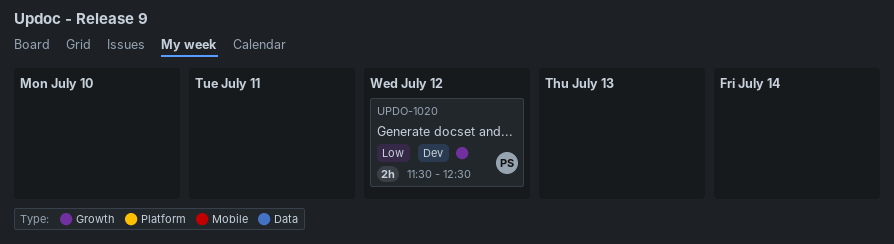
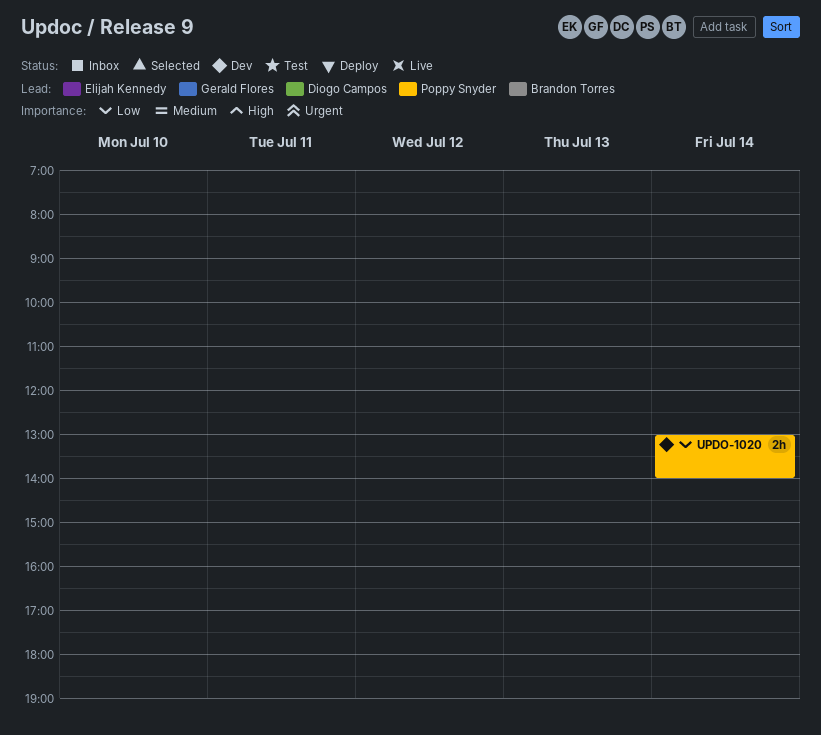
UPDO-1020, day: Jul 12 -> Jul 14
UPDO-1020, begins: 11:30 -> 13:00
UPDO-1020, ends: 12:30 -> 14:00

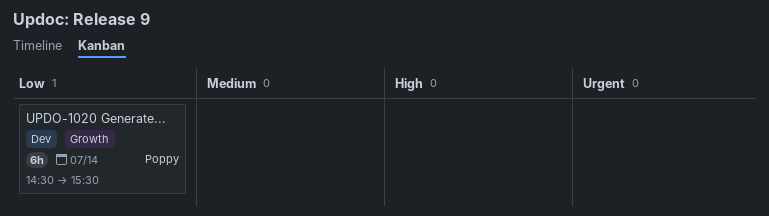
UPDO-1020, estimate: 2h -> 6h
UPDO-1020, begins: 13:00 -> 14:30
UPDO-1020, ends: 14:00 -> 15:30

